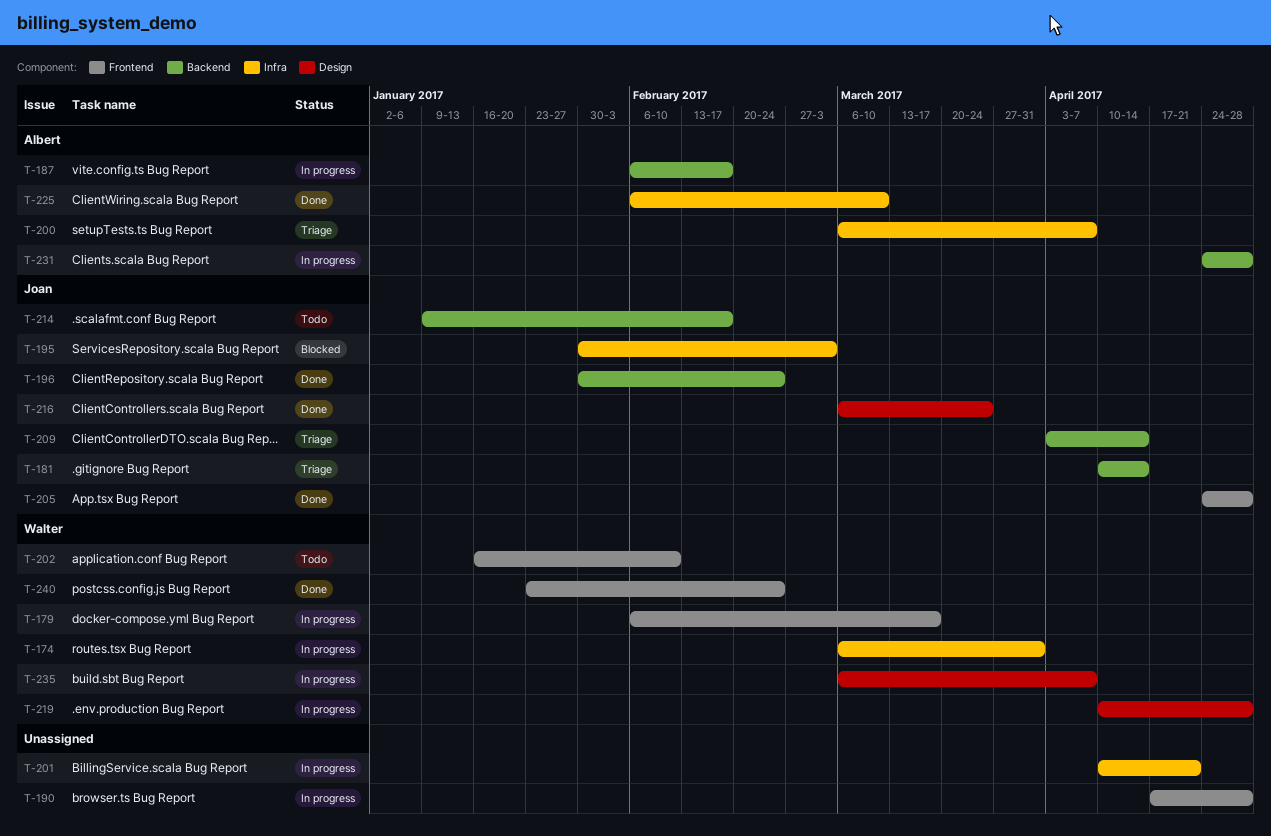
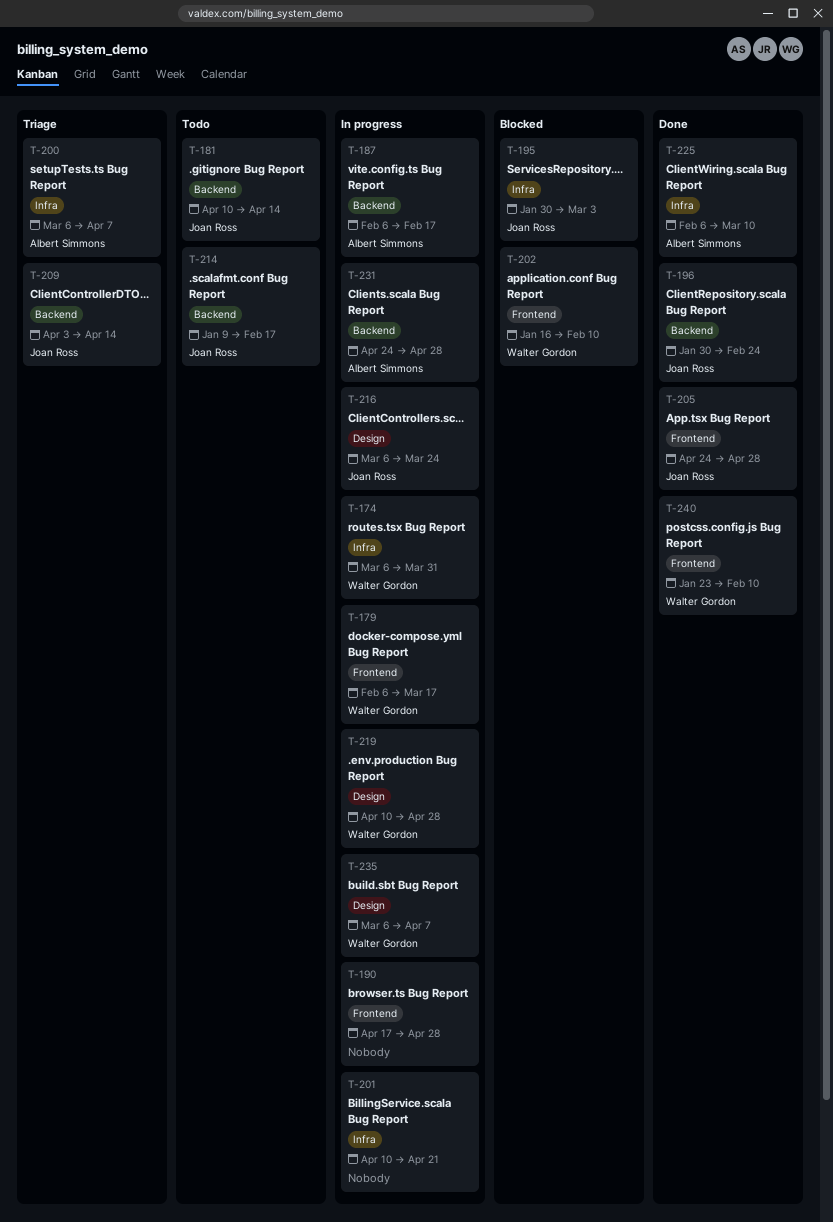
T-181, status: Triage -> Todo
T-202, status: Todo -> Blocked
T-216, status: Done -> In progress
T-240, due: Feb 24 -> Feb 10

